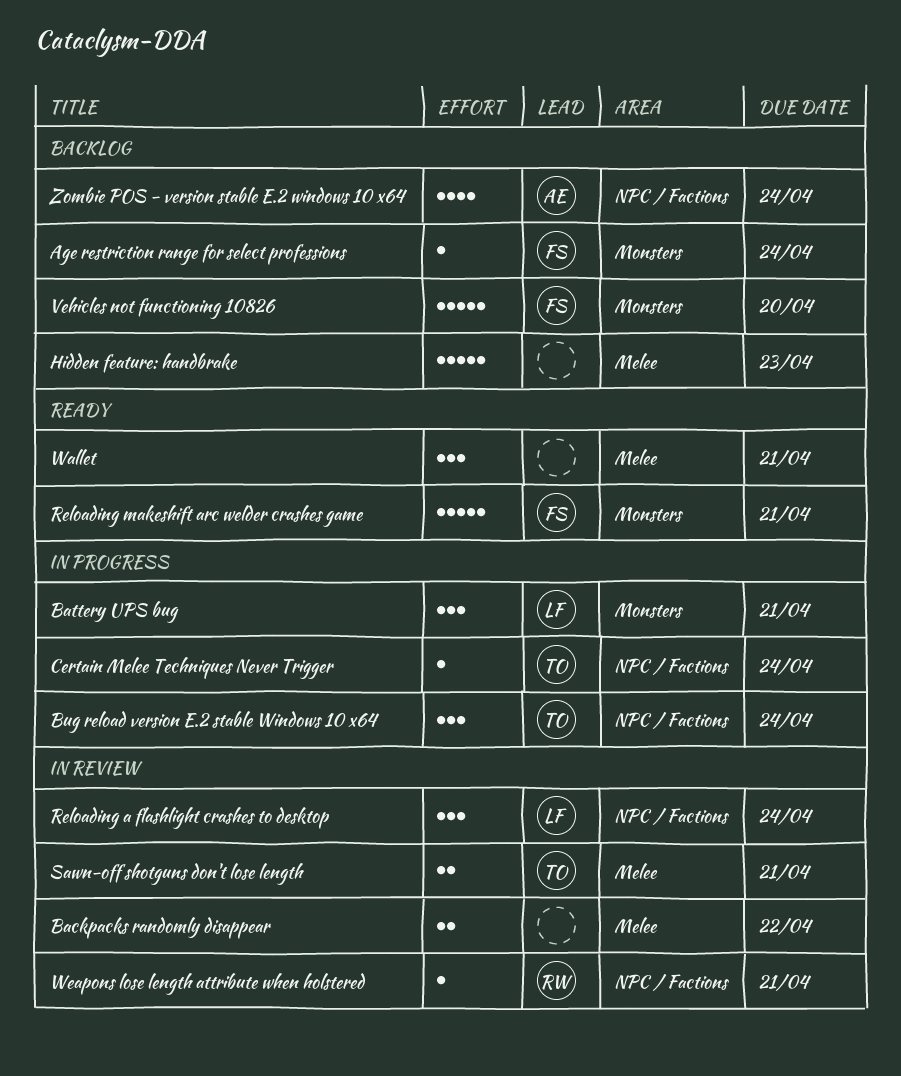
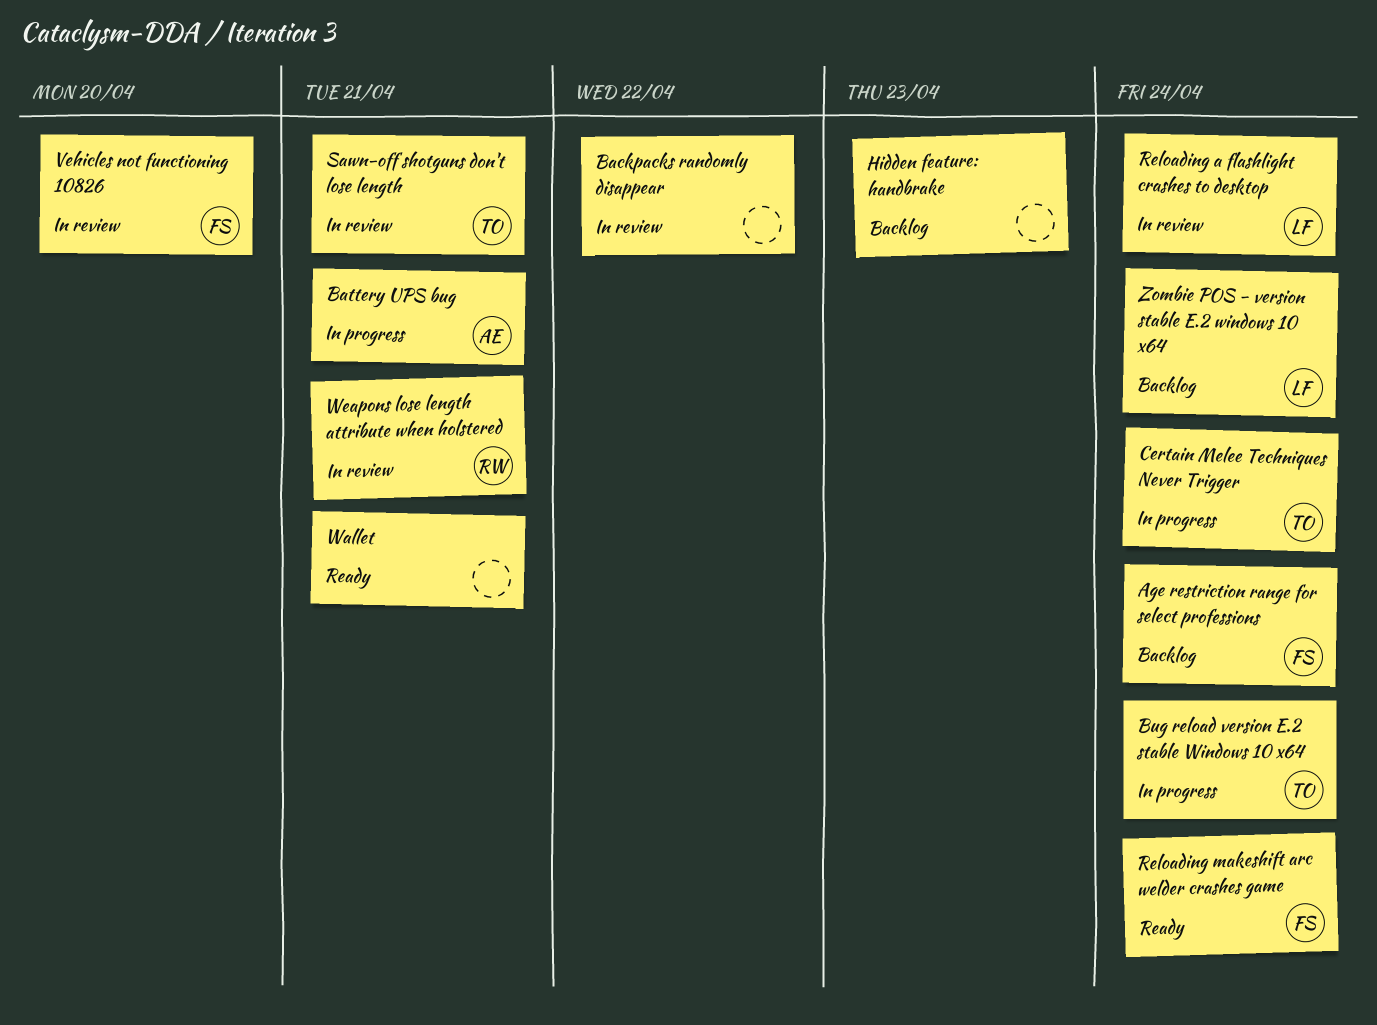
Battery UPS bug, owner: LF -> AE
Reloading makeshift arc welder crashes game, due: Apr 21 -> Apr 24
Vehicles not functioning 10826, status: Backlog -> In review
Zombie POS - version stable E.2 windows 10 x64, owner: AE -> LF

